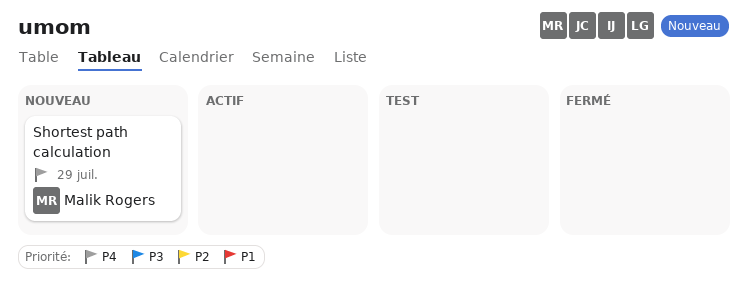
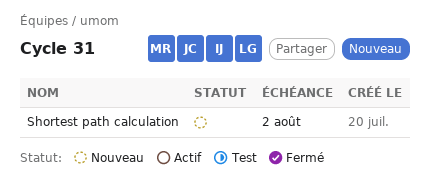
Shortest path calculation, due: Jul 29 -> Aug 2

